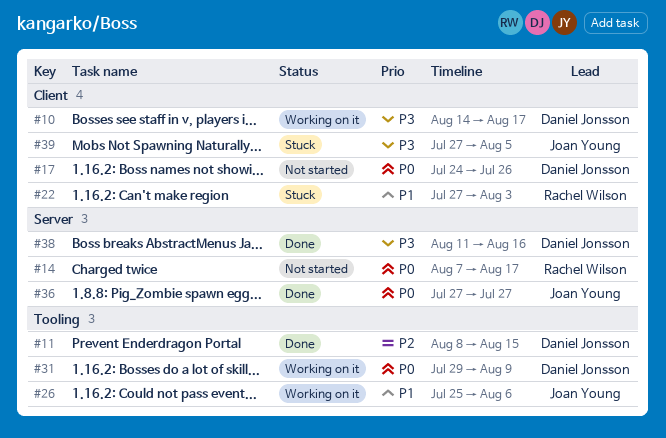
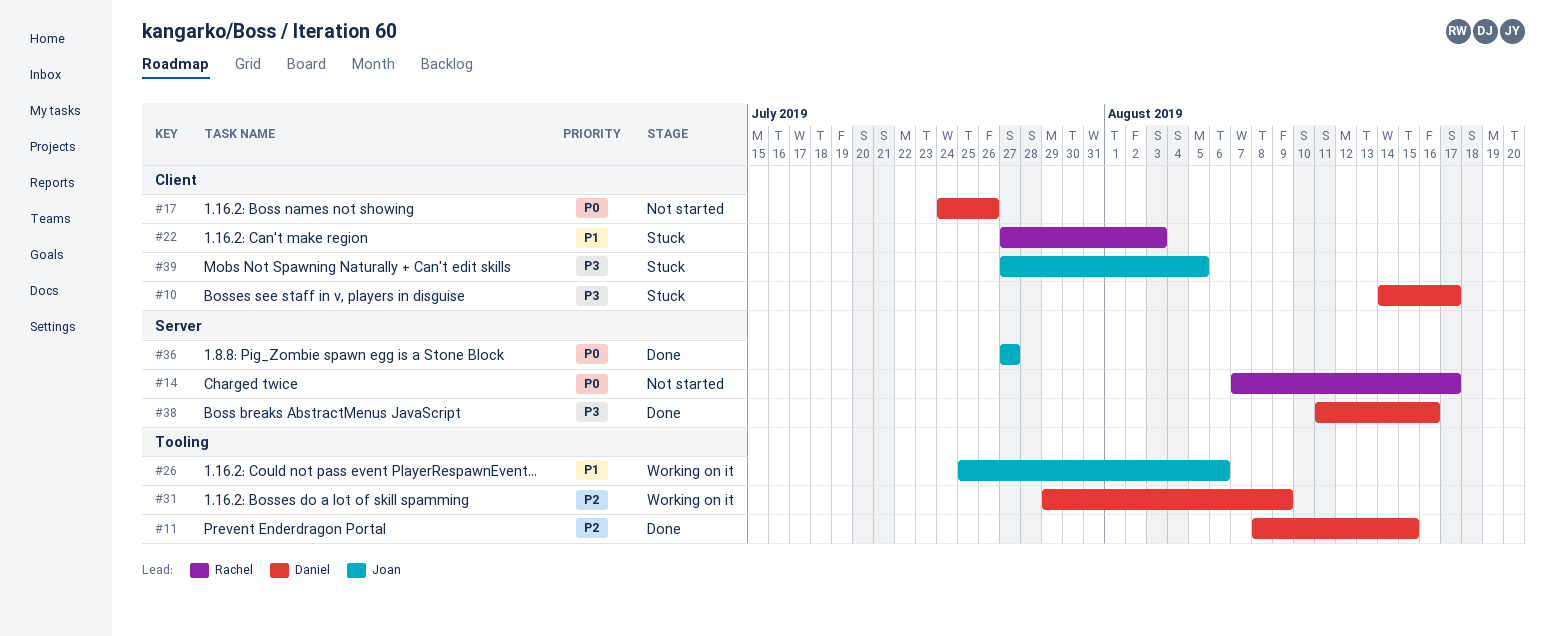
#10, status: Working on it -> Stuck
#31, priority: P0 -> P2

